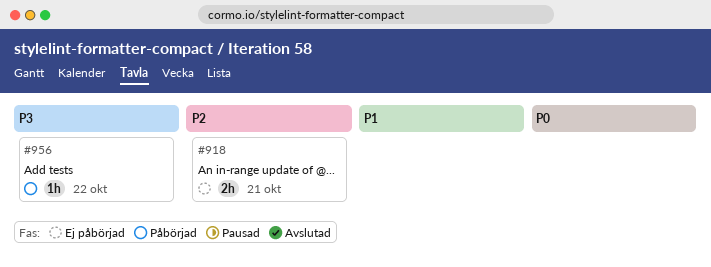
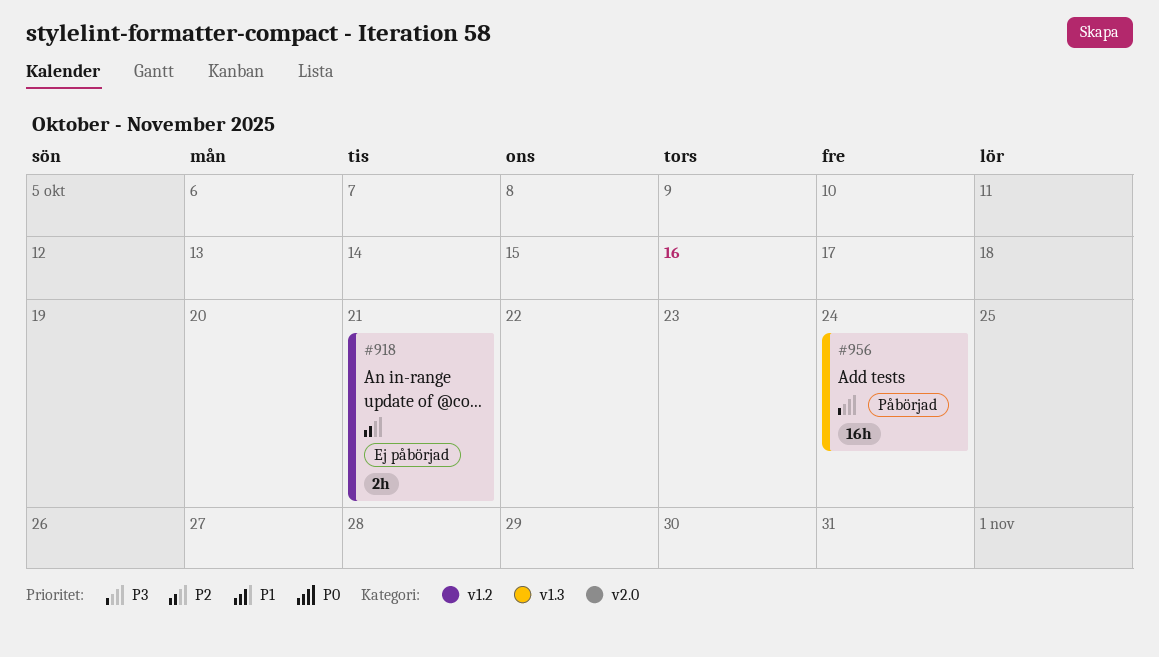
#956, estimate: 1h -> 16h
#956, due: Oct 22 -> Oct 24

